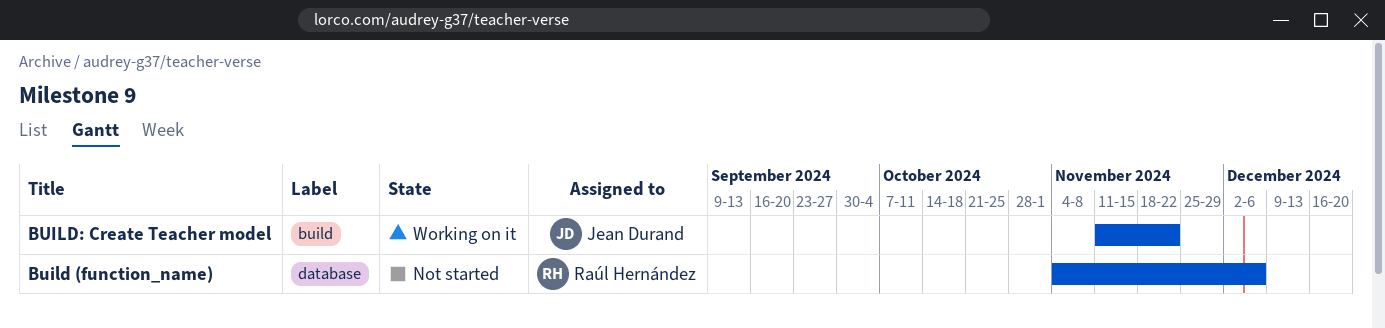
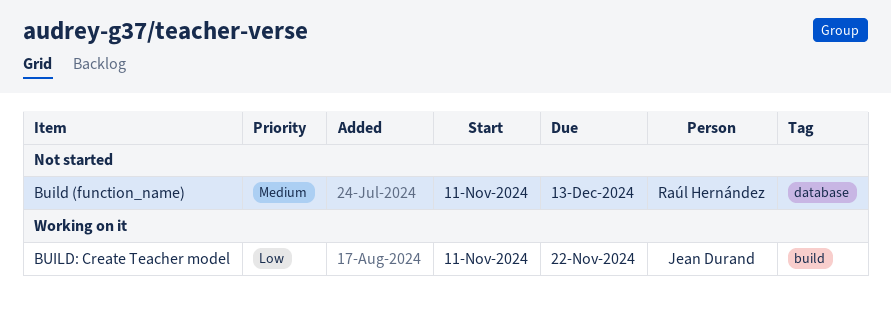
Build (function_name), start: Nov 4 -> Nov 11
Build (function_name), due: Dec 6 -> Dec 13

